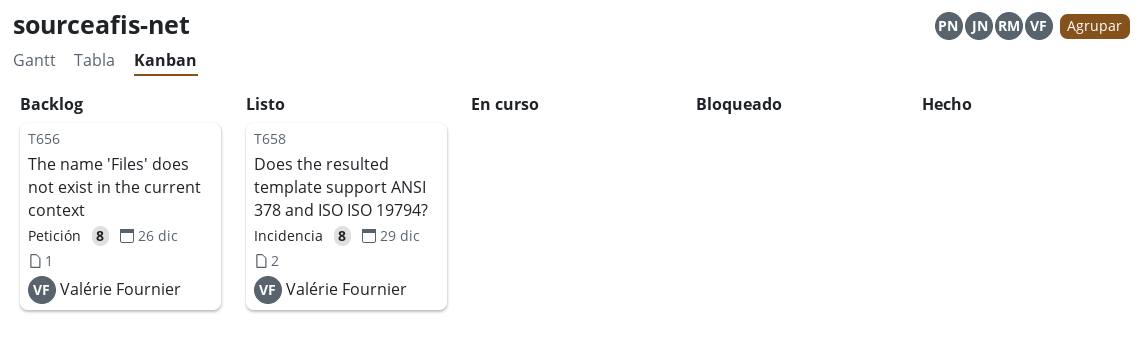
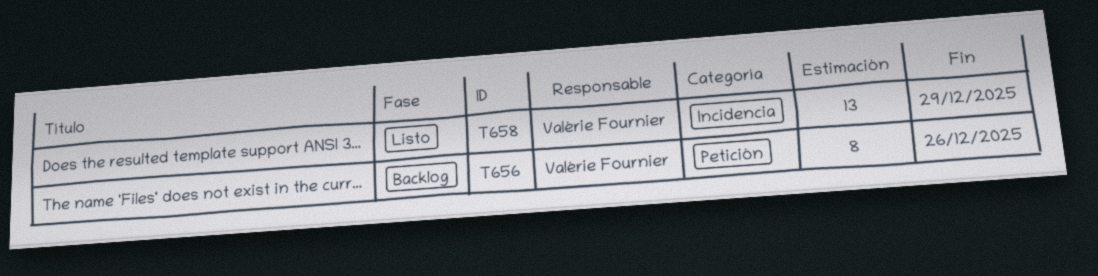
T658, estimate: 8 -> 13

